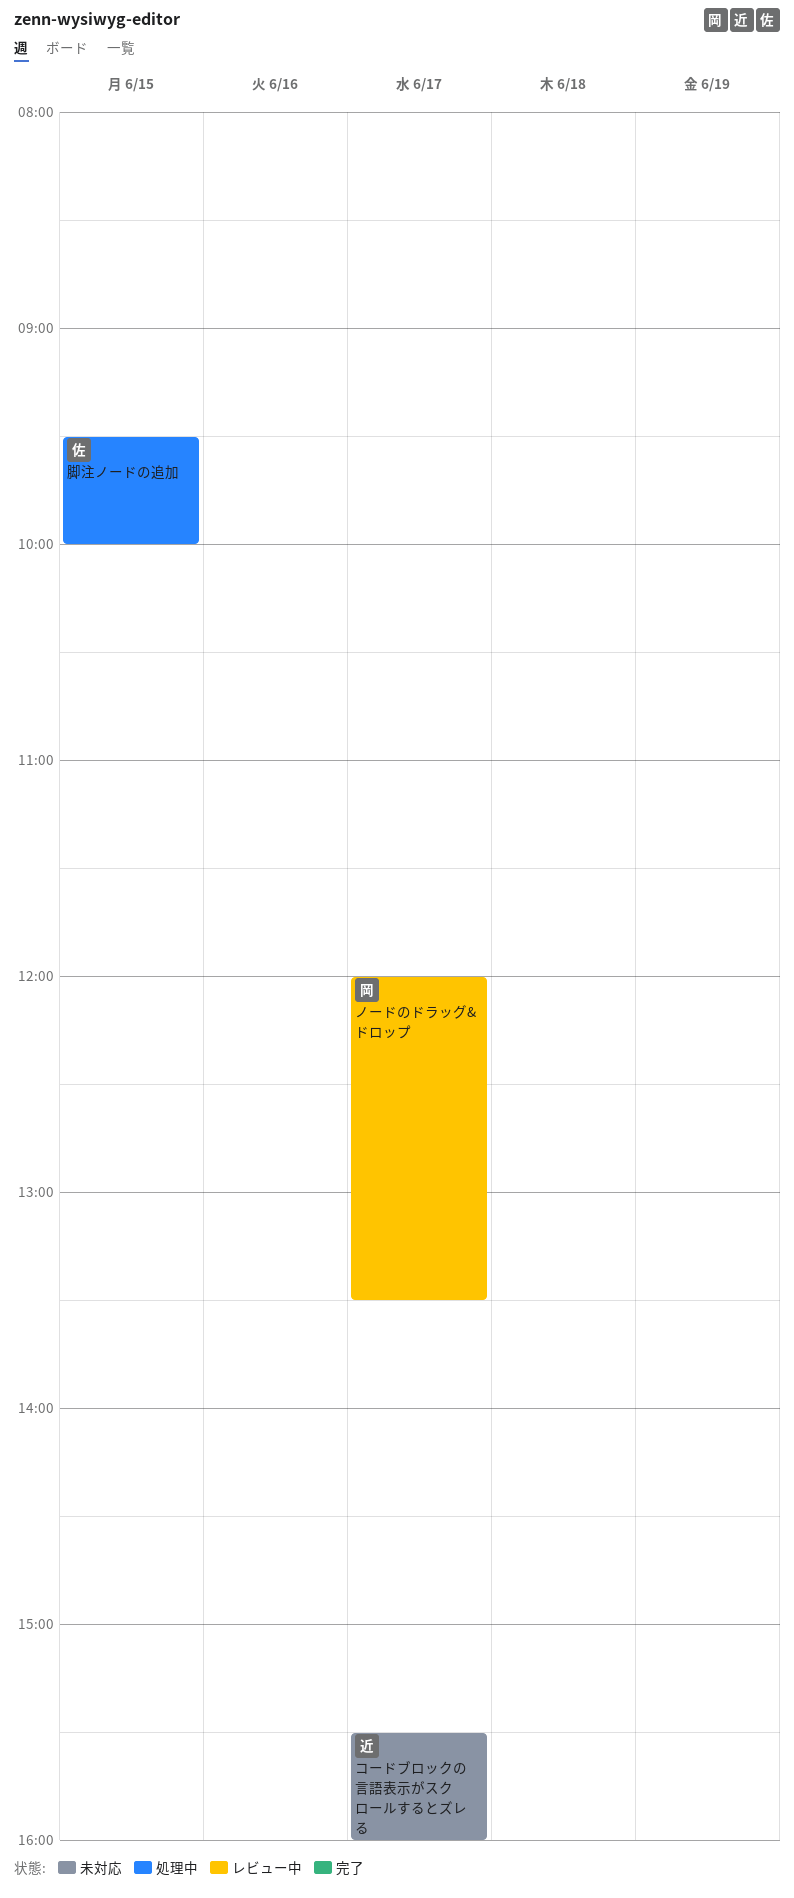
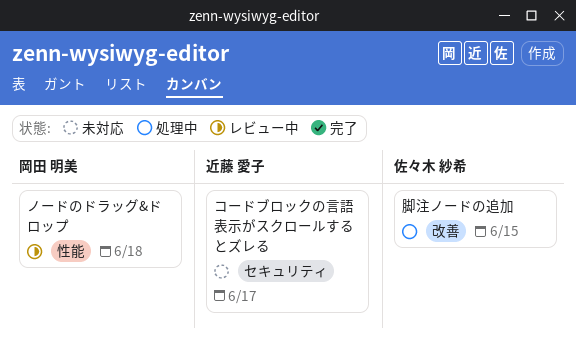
ノードのドラッグ&ドロップ, day: Jun 17 -> Jun 18

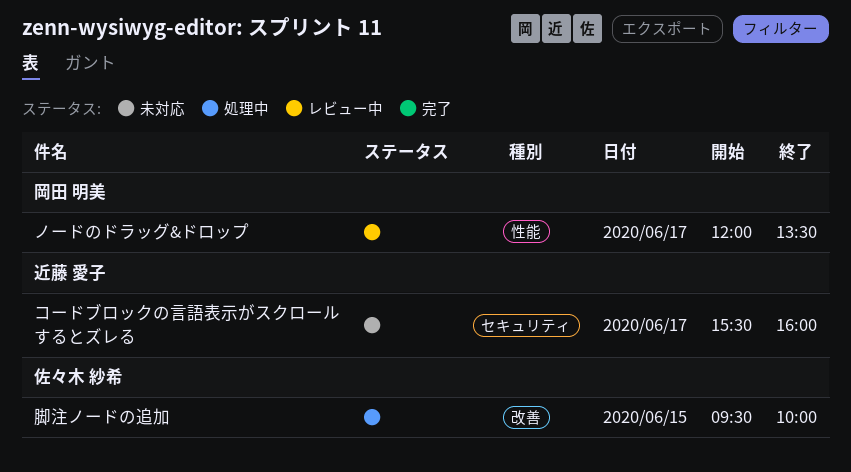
ノードのドラッグ&ドロップ, day: Jun 18 -> Jun 17

